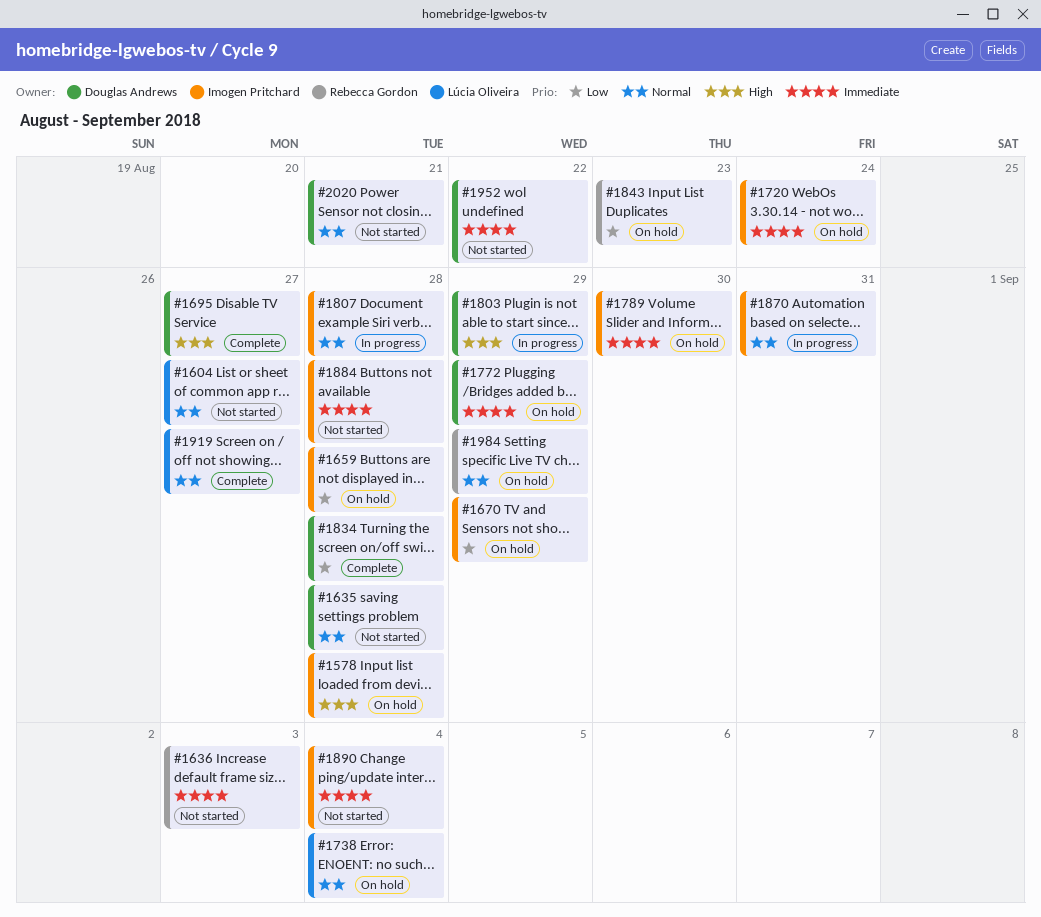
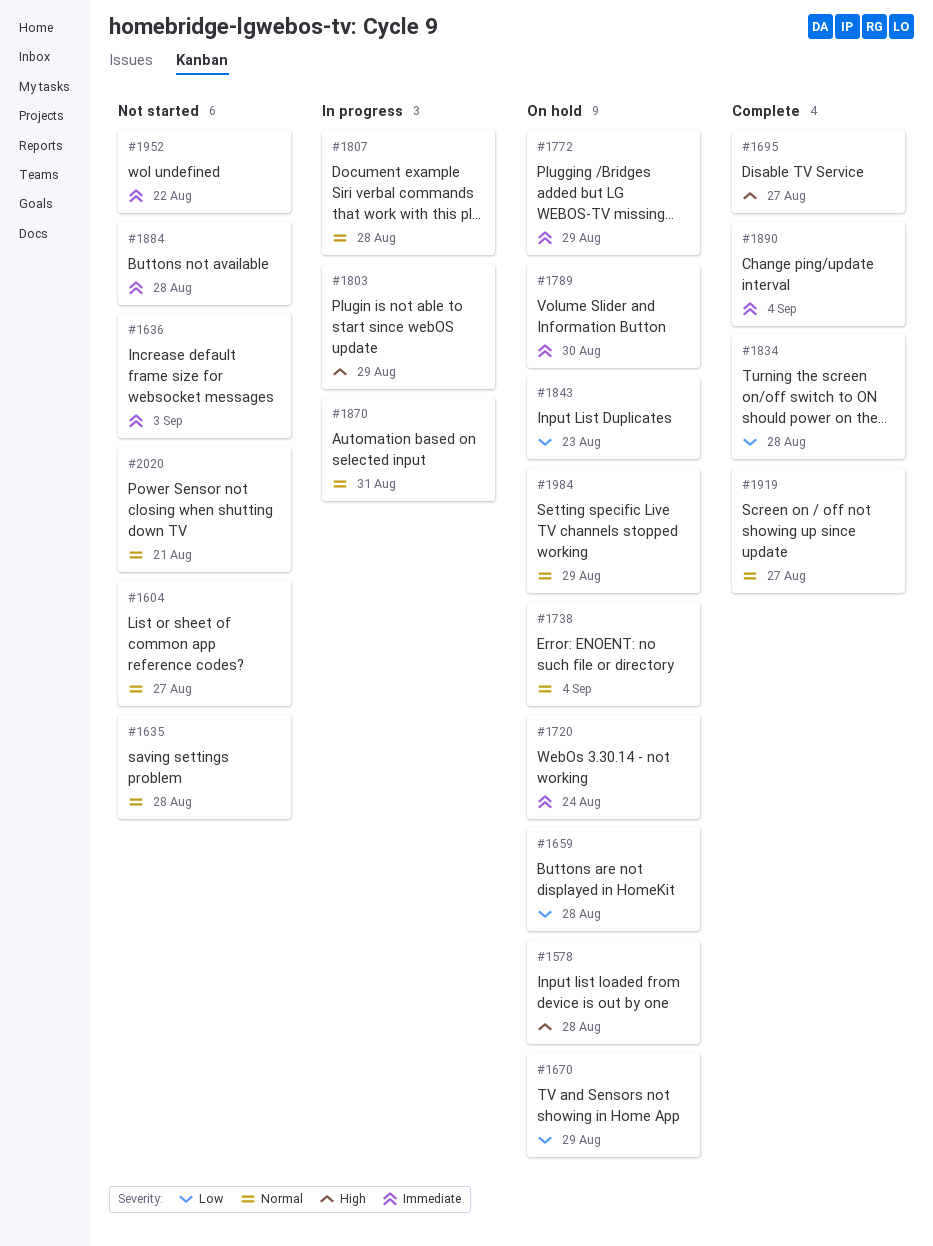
#1890, status: Not started -> Complete

